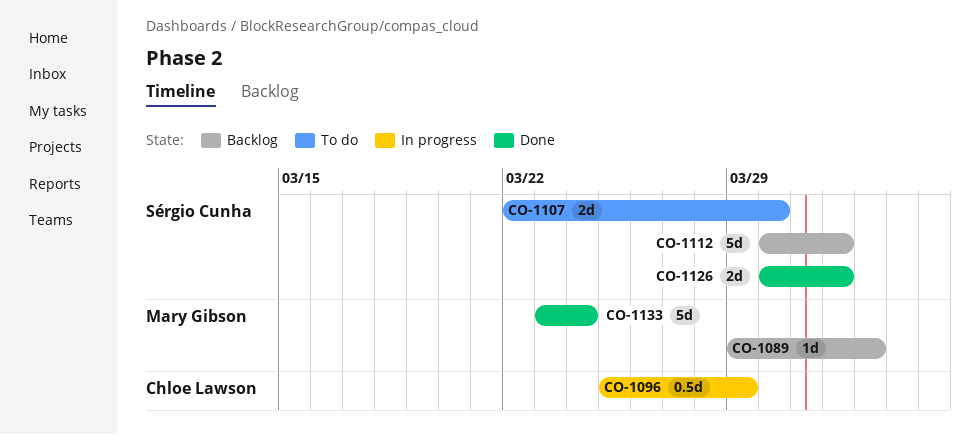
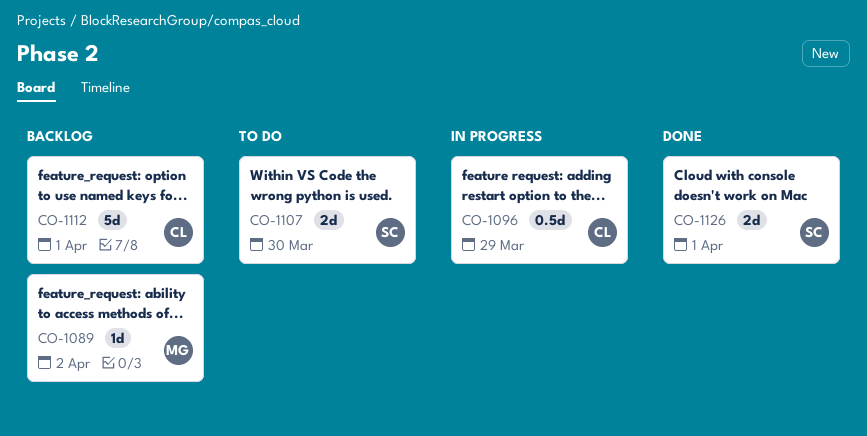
CO-1112, owner: Sérgio Cunha -> Chloe Lawson
CO-1133: present -> none

